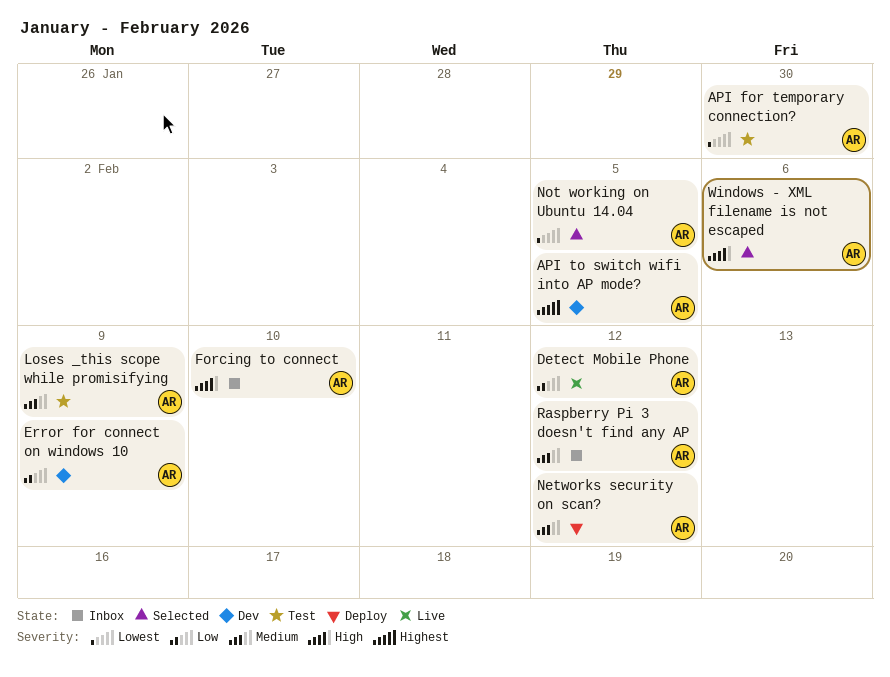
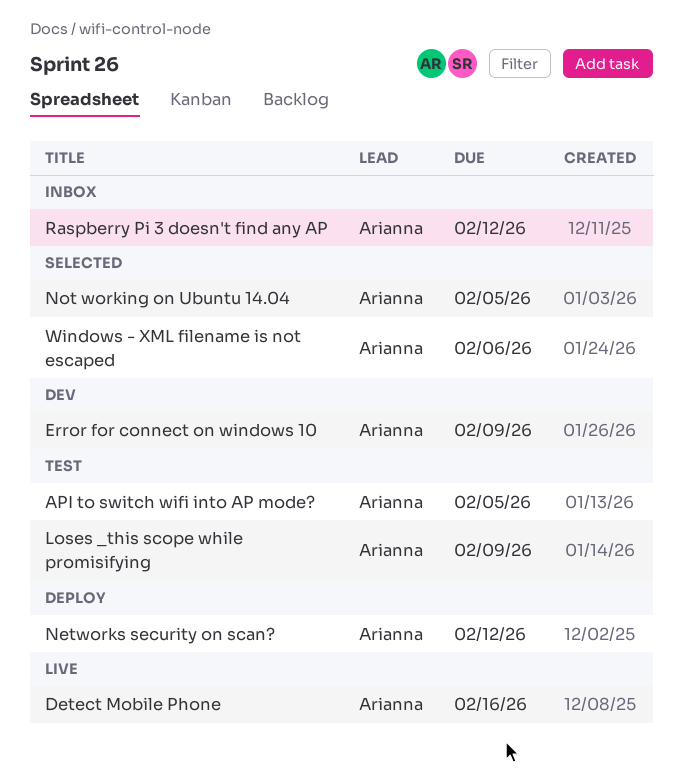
API for temporary connection?: present -> none
API to switch wifi into AP mode?, status: Dev -> Test
Detect Mobile Phone, due: Feb 12 -> Feb 16
Forcing to connect: present -> none

